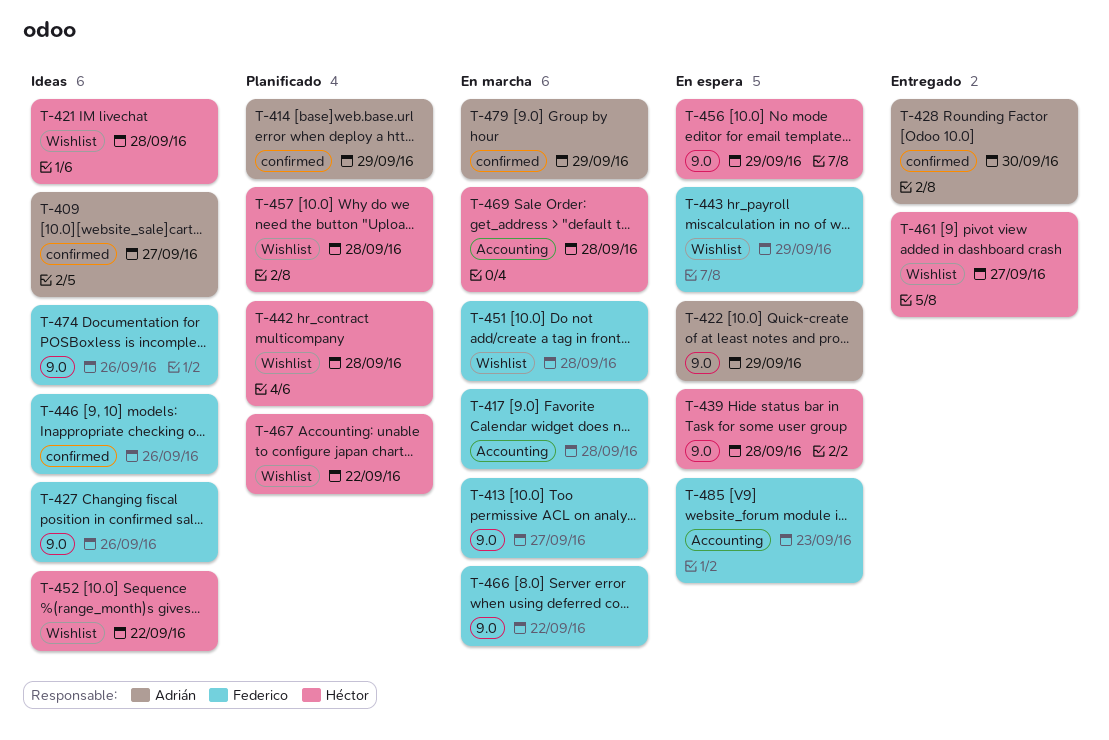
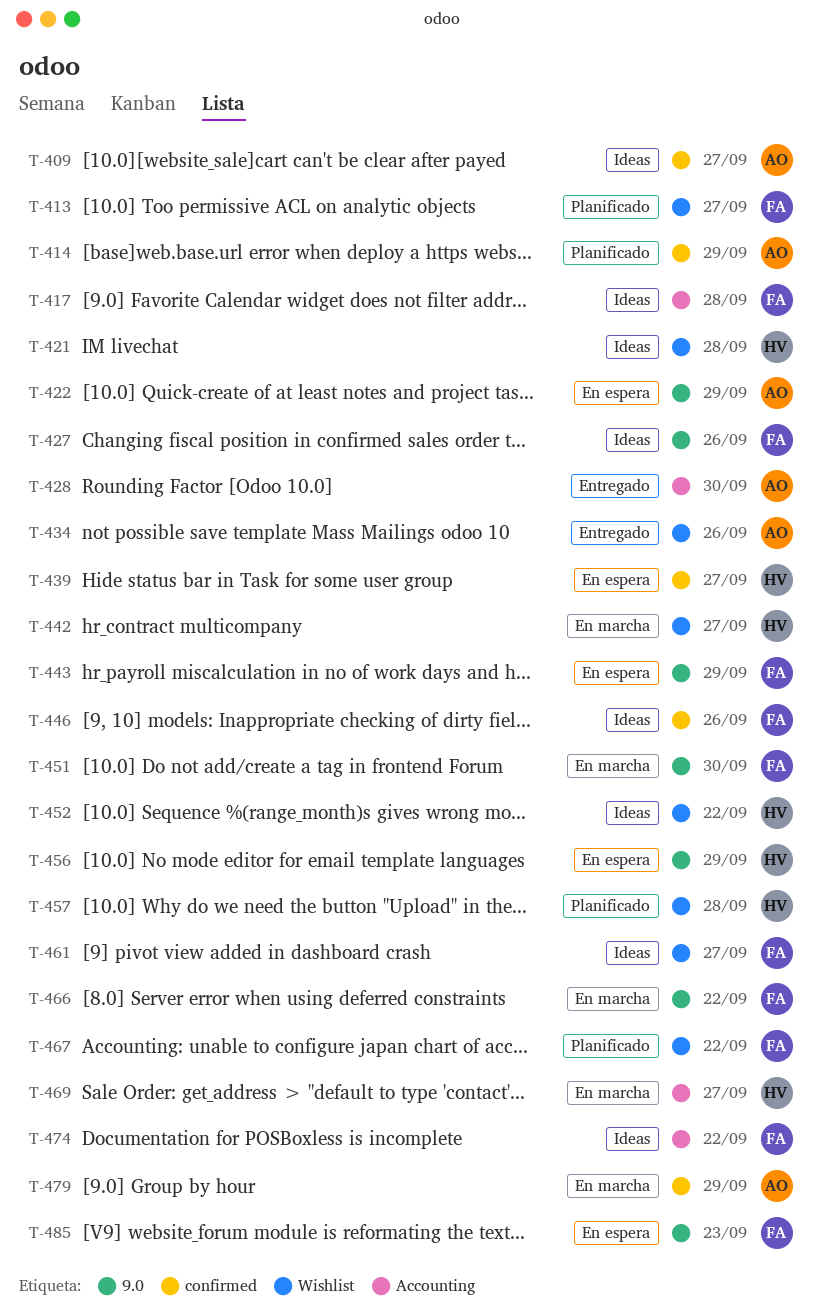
T-413, status: En marcha -> Planificado
T-413, label: 9.0 -> Wishlist
T-417, status: En marcha -> Ideas
T-428, label: confirmed -> Accounting
T-434: none -> present
T-439, label: 9.0 -> confirmed
T-439, due: Sep 28 -> Sep 27
T-442, status: Planificado -> En marcha
T-442, due: Sep 28 -> Sep 27
T-443, label: Wishlist -> 9.0
T-451, label: Wishlist -> 9.0
T-451, due: Sep 28 -> Sep 30
T-461, status: Entregado -> Ideas
T-461, owner: Héctor -> Federico
T-467, owner: Héctor -> Federico
T-469, due: Sep 28 -> Sep 27
T-474, label: 9.0 -> Accounting
T-474, due: Sep 26 -> Sep 22
T-485, label: Accounting -> 9.0

